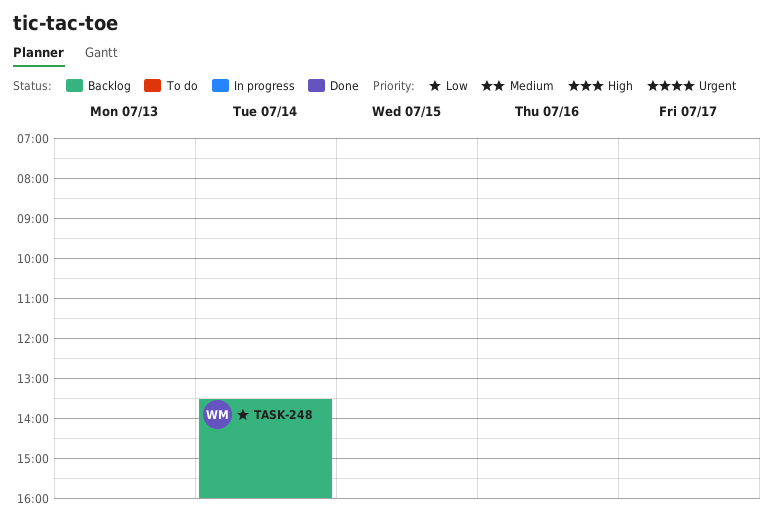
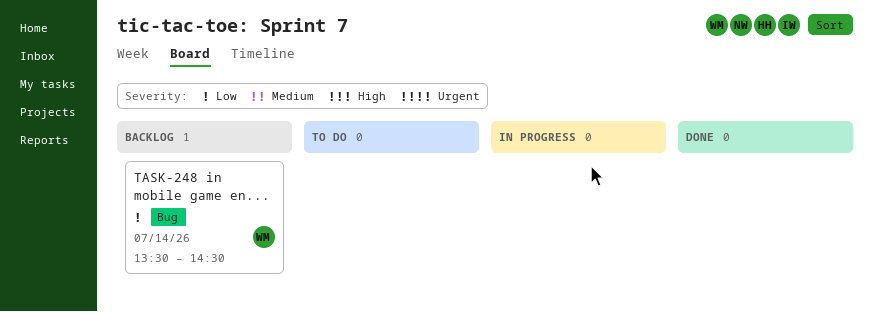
TASK-248, ends: 16:00 -> 14:30

